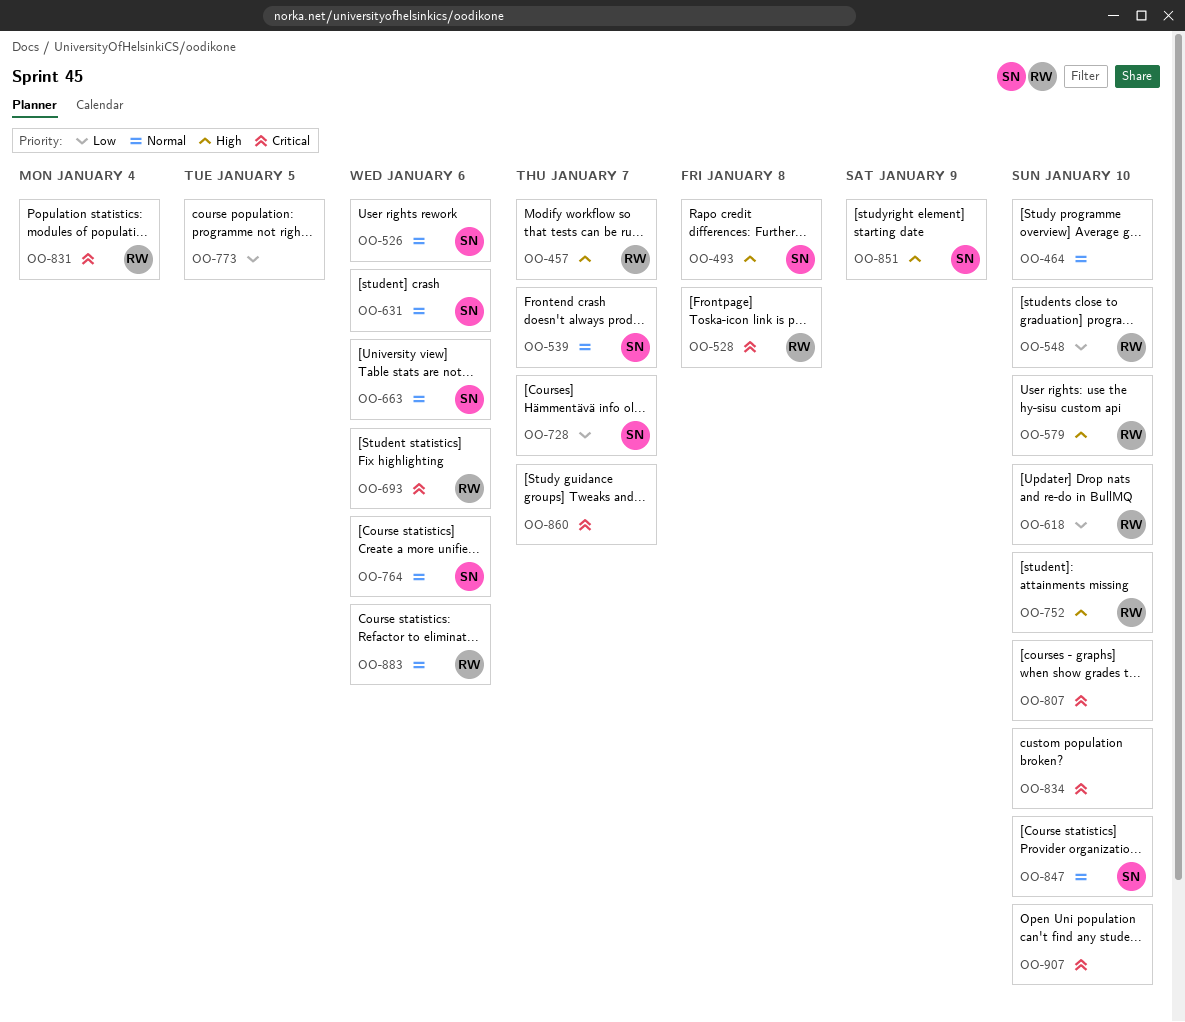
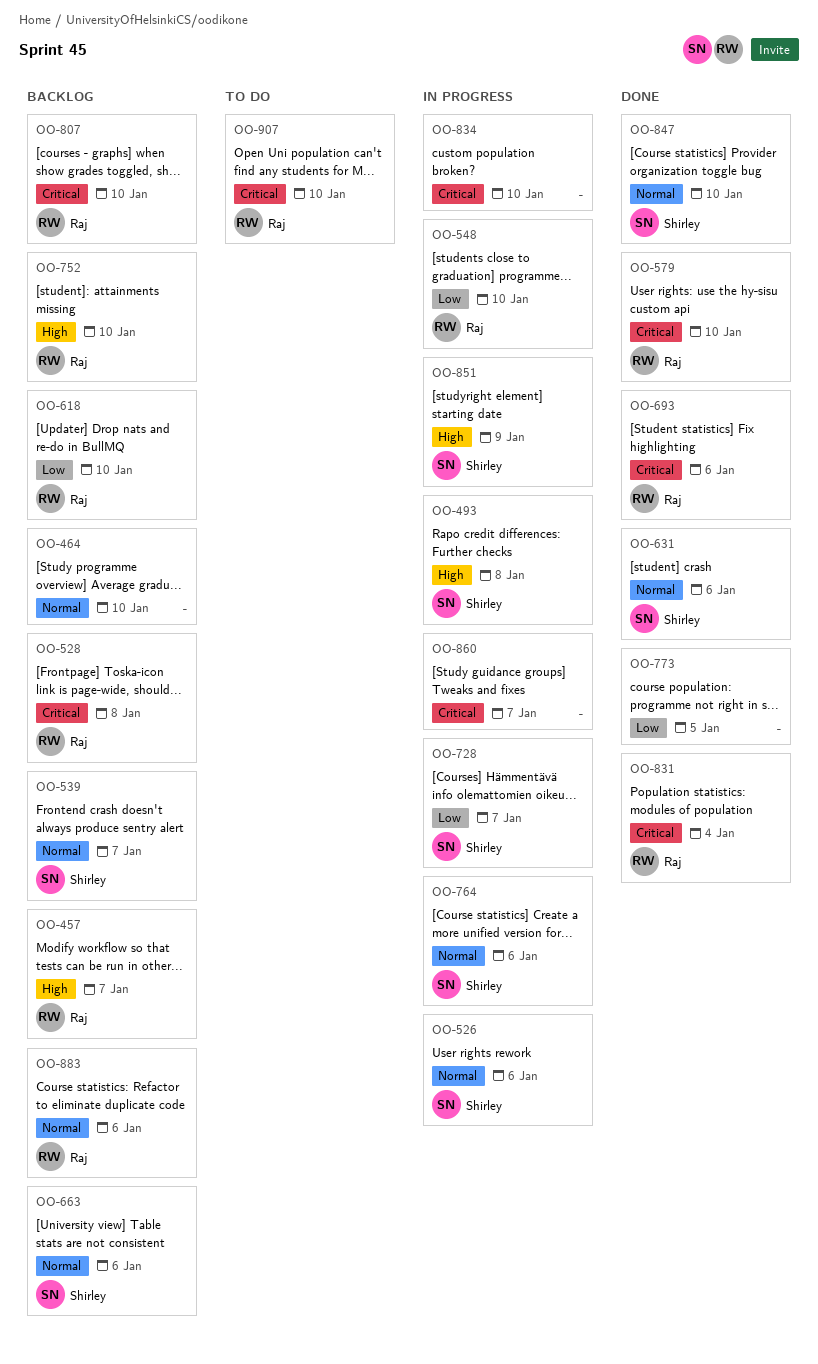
OO-579, priority: High -> Critical
OO-807, owner: none -> Raj
OO-907, owner: none -> Raj

